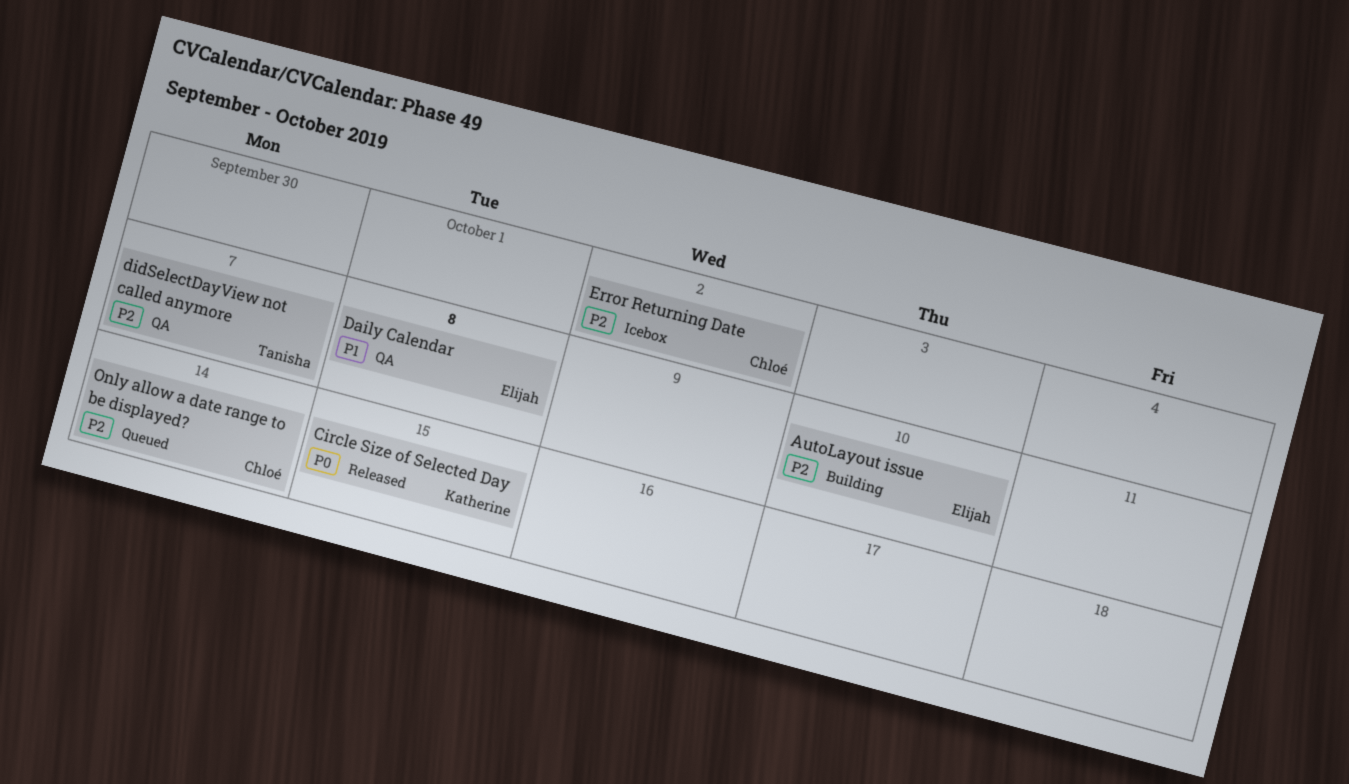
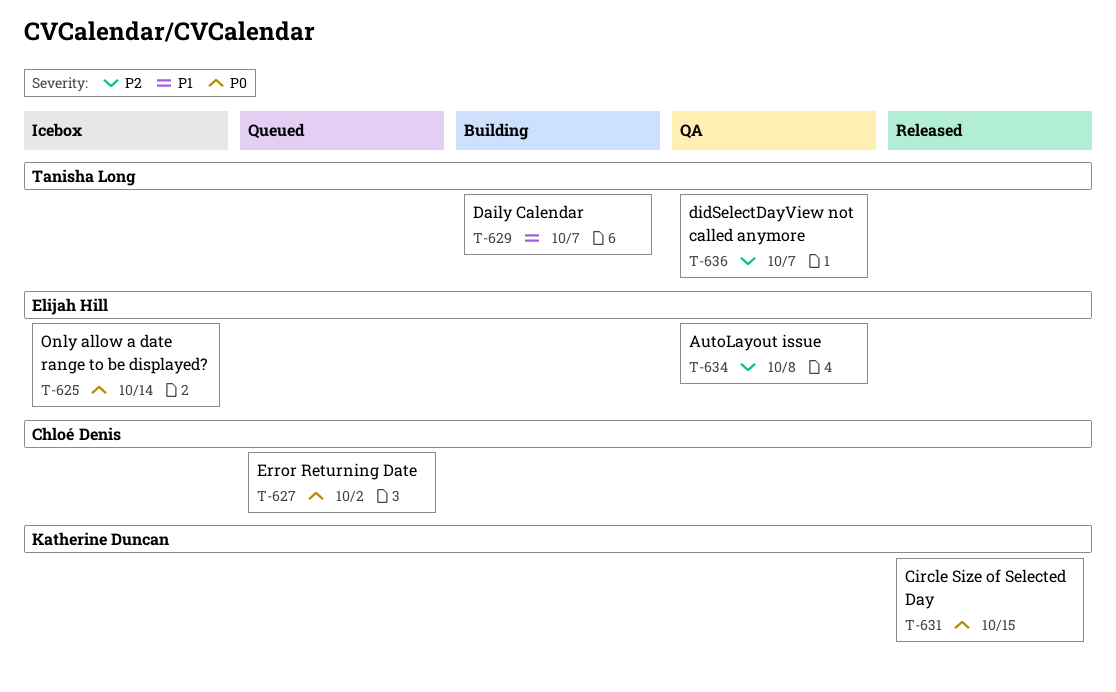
AutoLayout issue, status: Building -> QA
AutoLayout issue, due: Oct 10 -> Oct 8
Daily Calendar, status: QA -> Building
Daily Calendar, owner: Elijah Hill -> Tanisha Long
Daily Calendar, due: Oct 8 -> Oct 7
Error Returning Date, status: Icebox -> Queued
Error Returning Date, priority: P2 -> P0
Only allow a date range to be displayed?, status: Queued -> Icebox
Only allow a date range to be displayed?, owner: Chloé Denis -> Elijah Hill
Only allow a date range to be displayed?, priority: P2 -> P0

